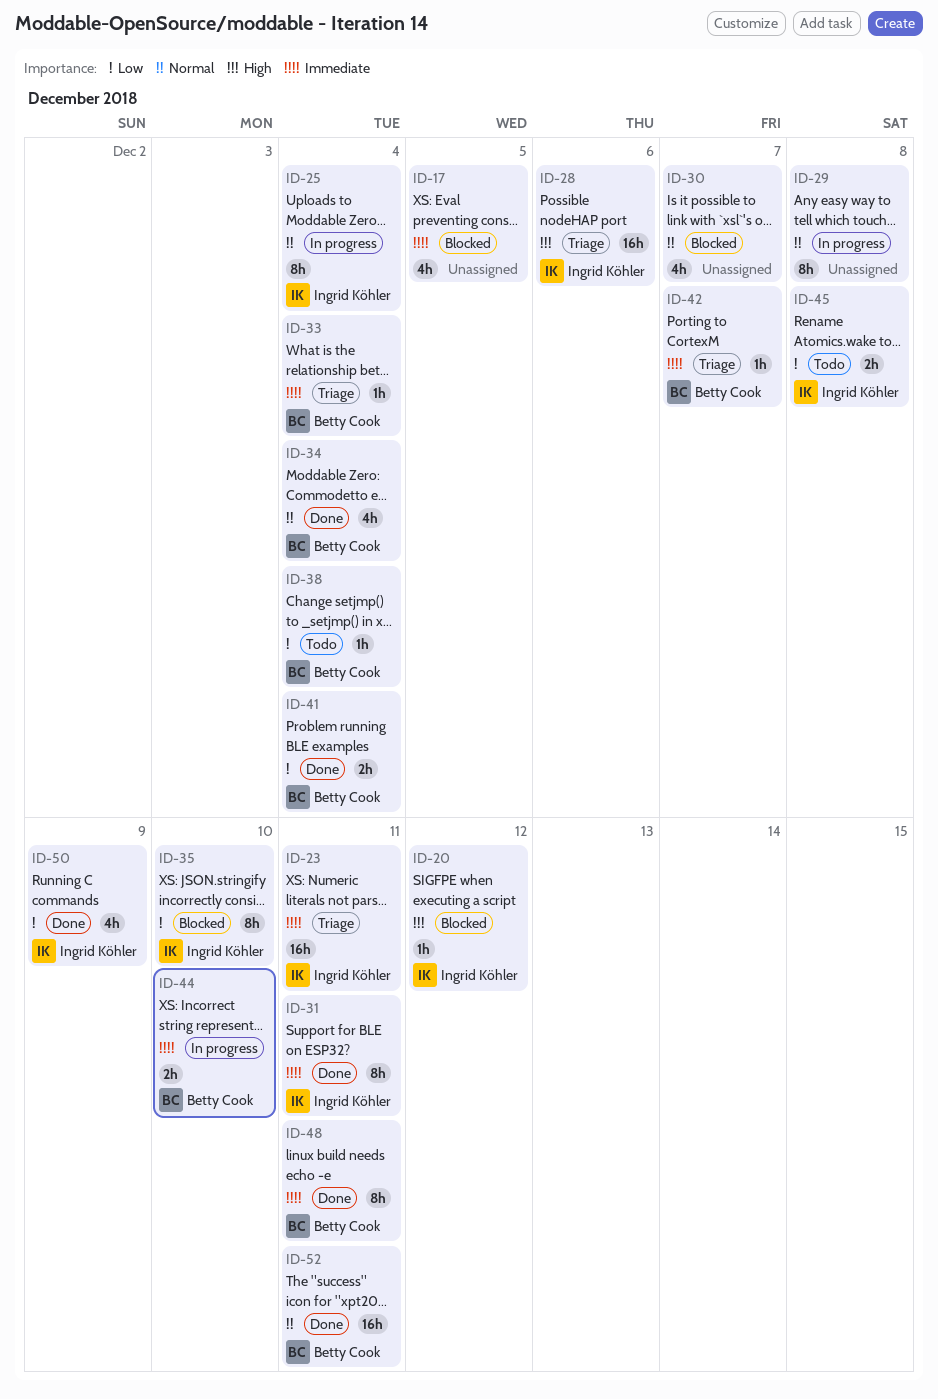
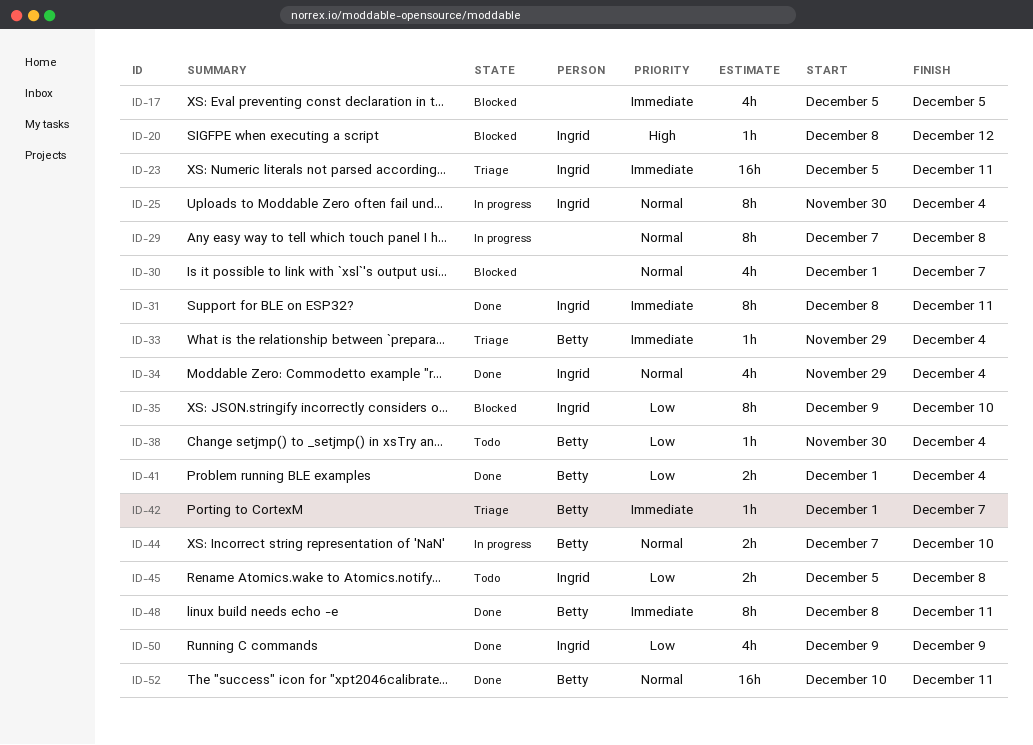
ID-28: present -> none
ID-34, owner: Betty Cook -> Ingrid Köhler
ID-44, priority: Immediate -> Normal

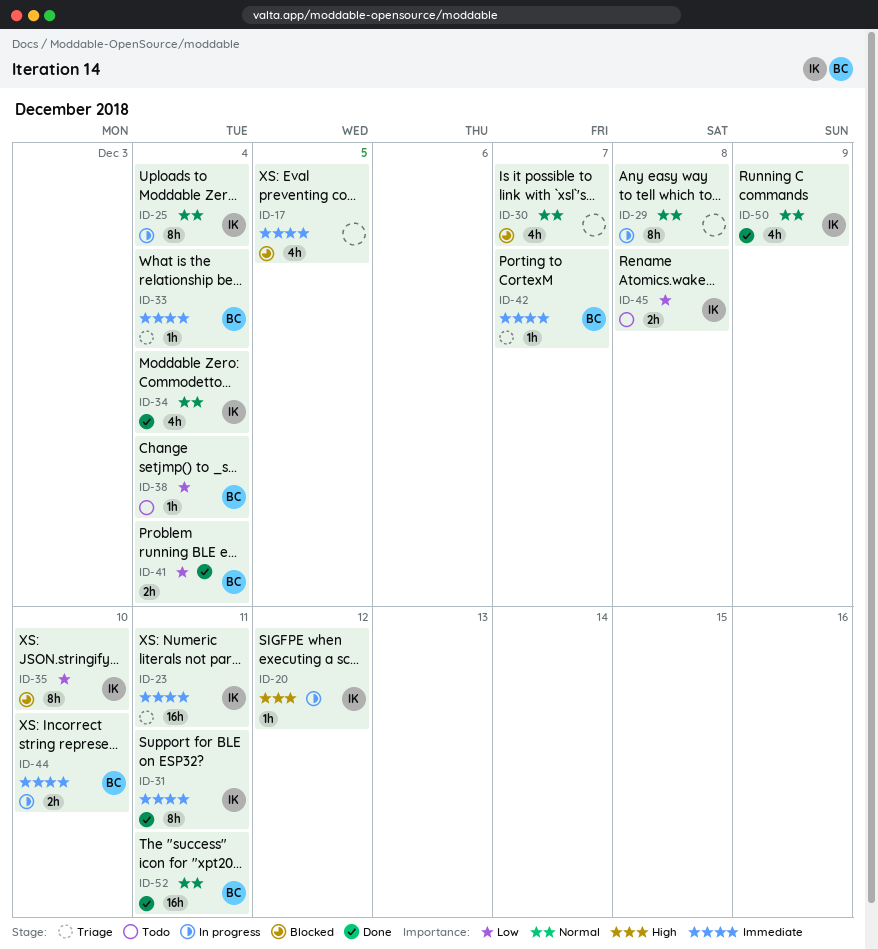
ID-20, status: Blocked -> In progress
ID-44, priority: Normal -> Immediate
ID-48: present -> none
ID-50, priority: Low -> Normal

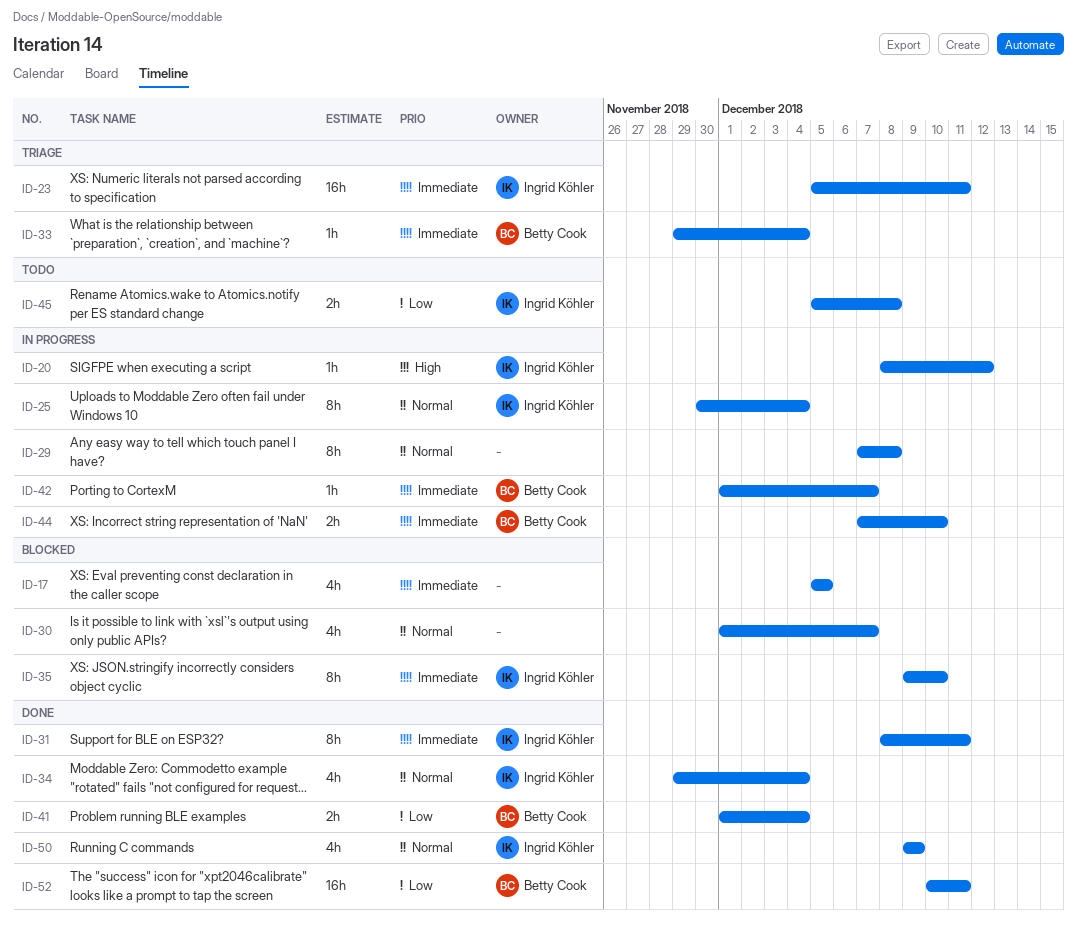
ID-35, priority: Low -> Immediate
ID-38: present -> none
ID-42, status: Triage -> In progress
ID-52, priority: Normal -> Low

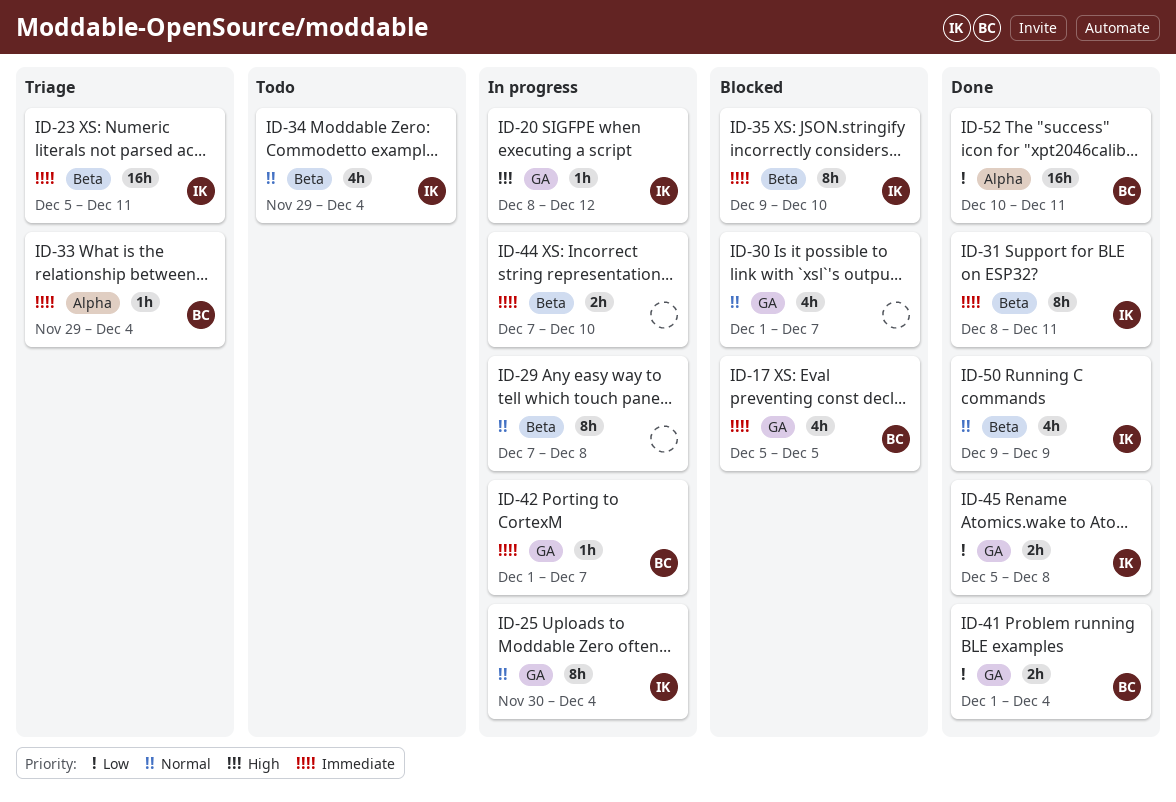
ID-17, owner: none -> Betty Cook
ID-34, status: Done -> Todo
ID-44, owner: Betty Cook -> none
ID-45, status: Todo -> Done

